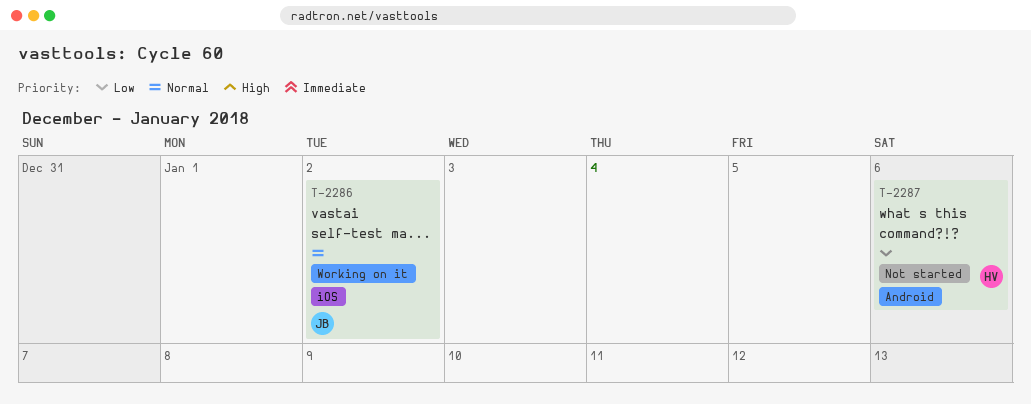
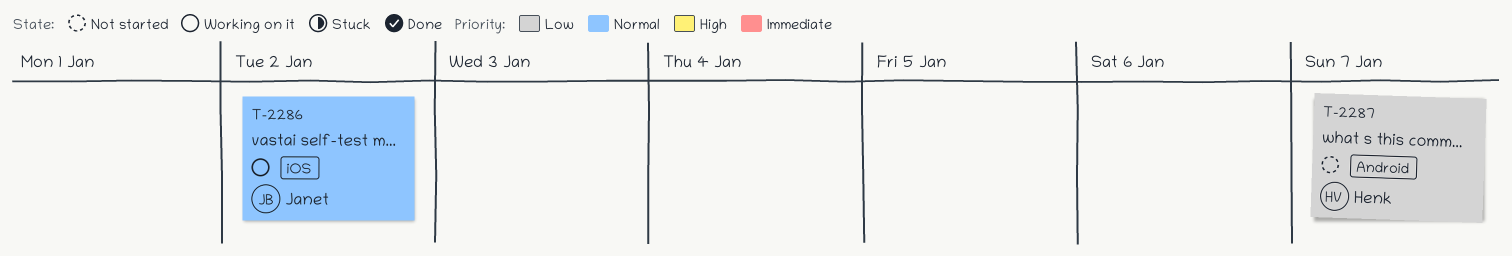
T-2287, due: Jan 6 -> Jan 7

